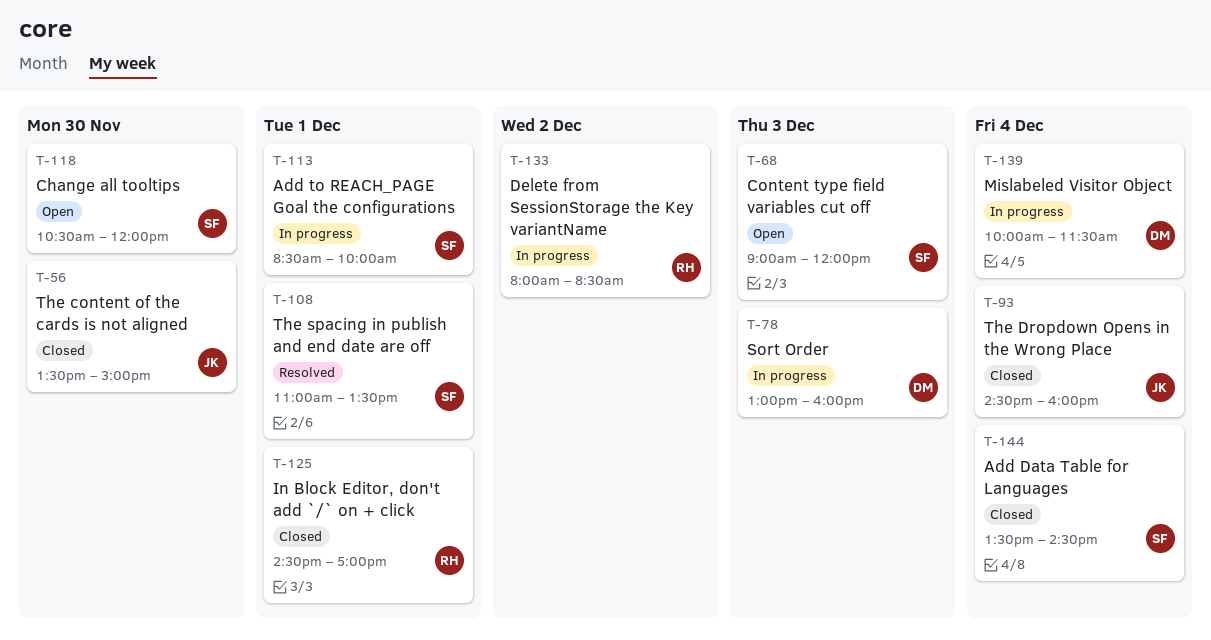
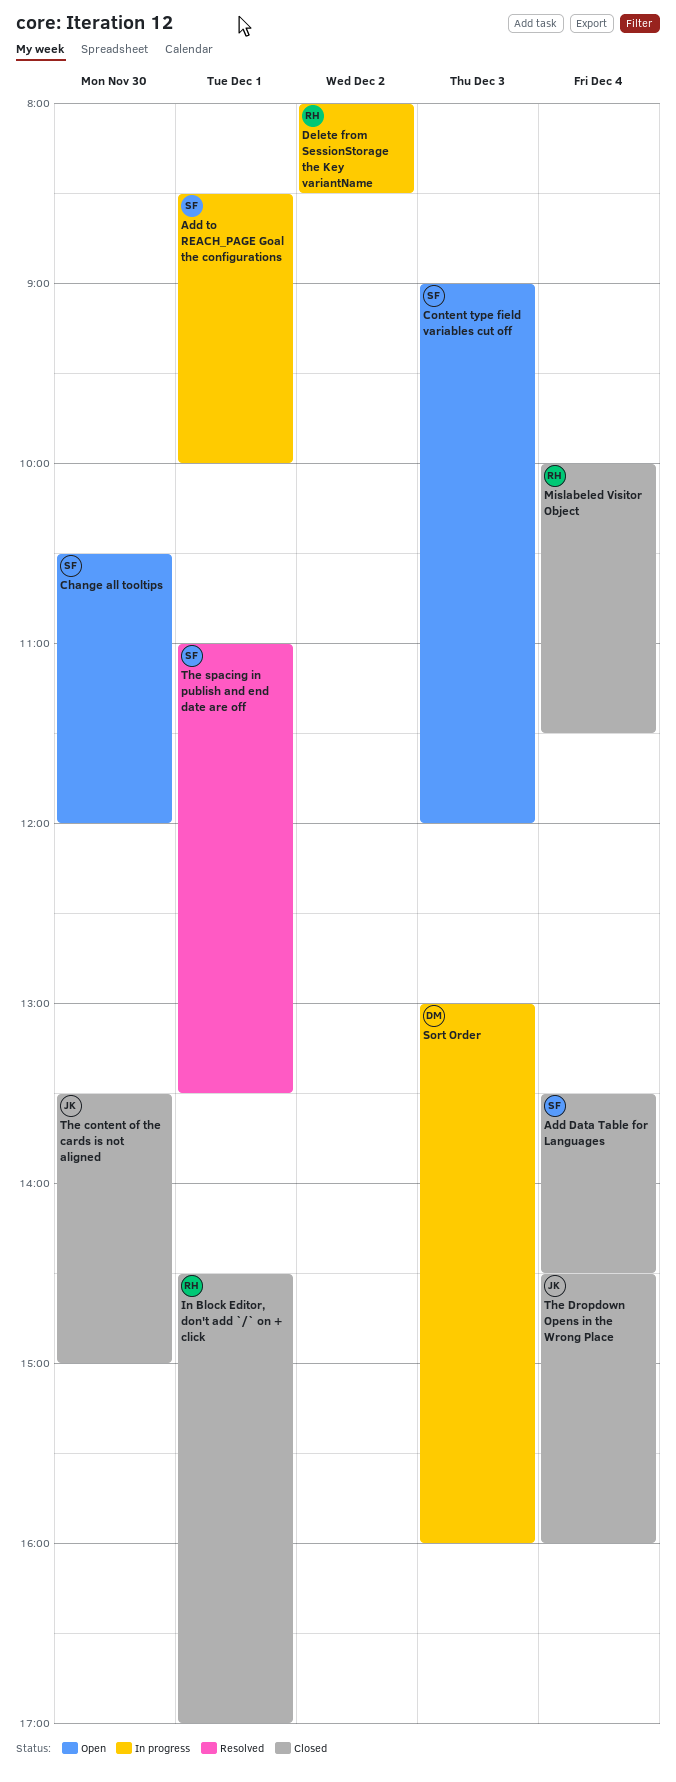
Mislabeled Visitor Object, status: In progress -> Closed
Mislabeled Visitor Object, owner: DM -> RH

